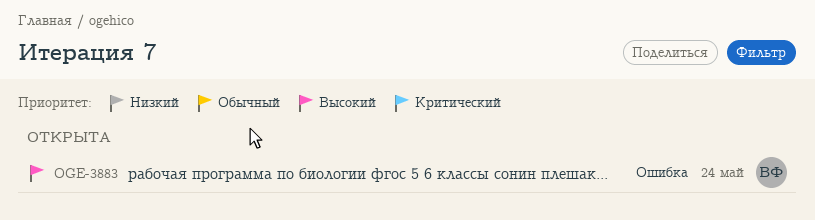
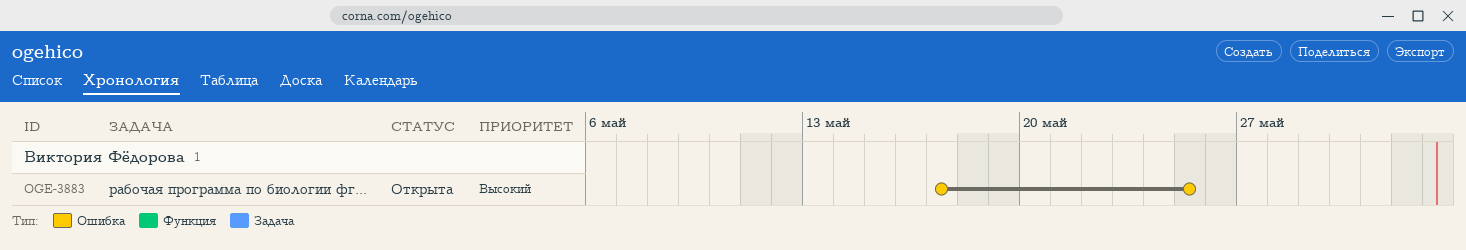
OGE-3883, due: May 24 -> May 25

